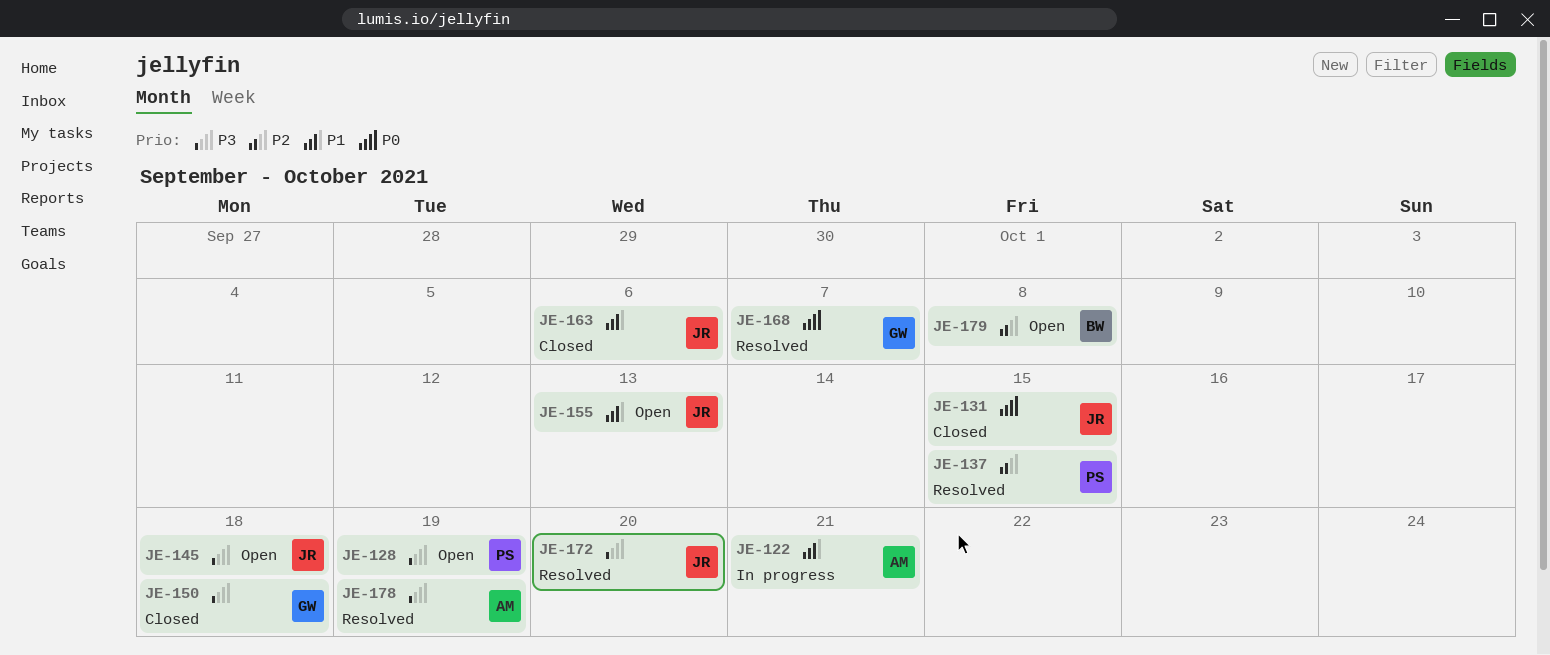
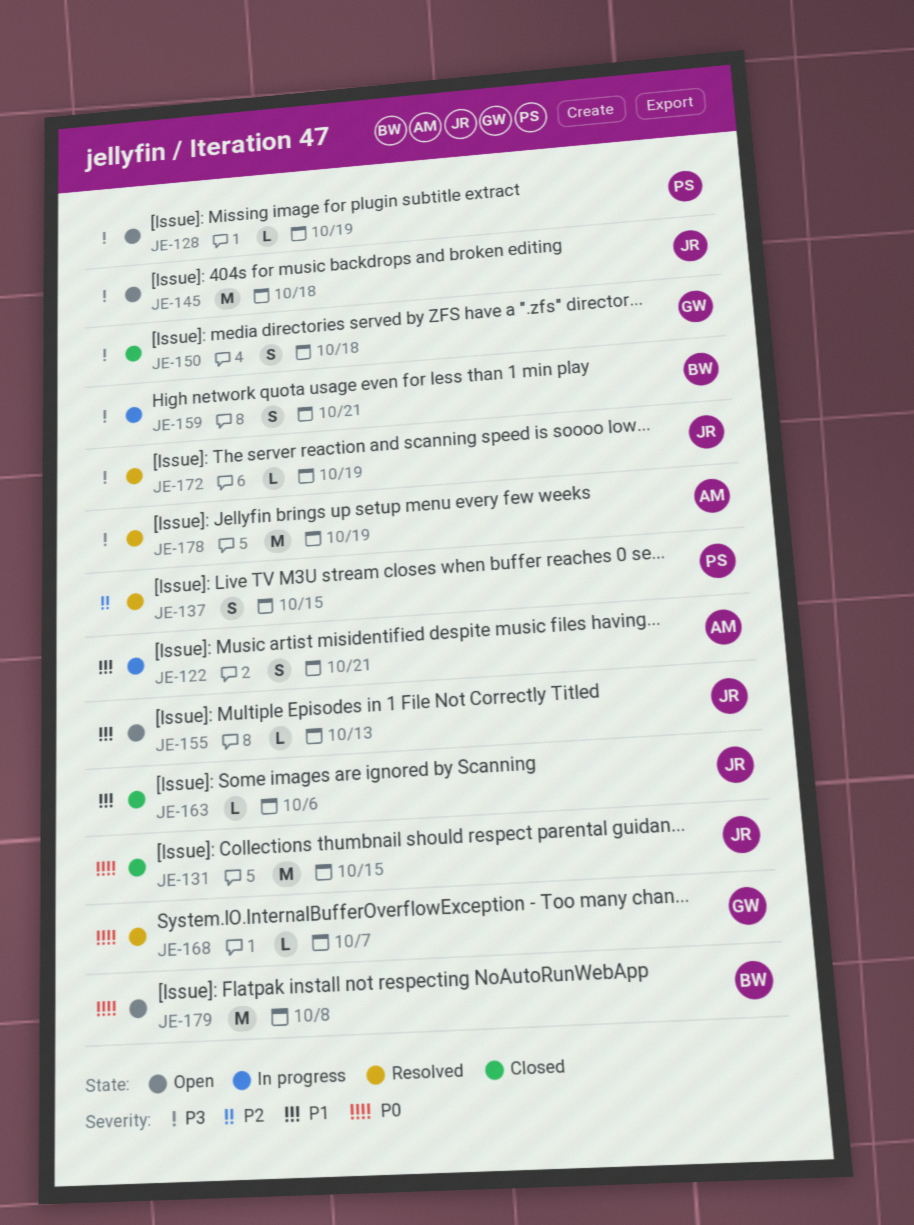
JE-159: none -> present
JE-172, due: Oct 20 -> Oct 19
JE-179, priority: P2 -> P0

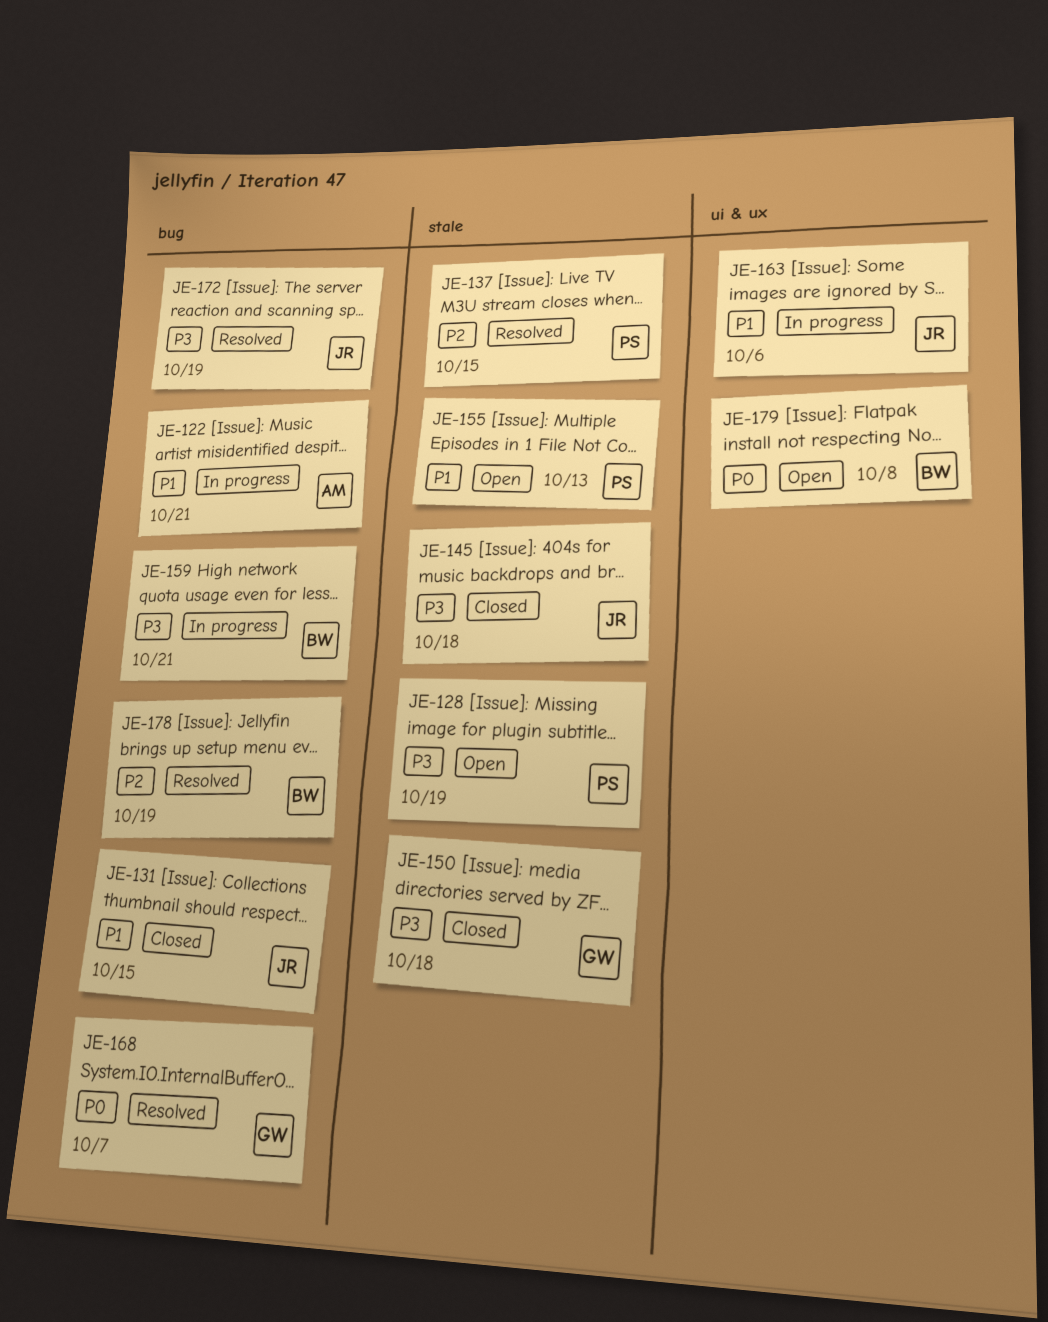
JE-131, priority: P0 -> P1
JE-145, status: Open -> Closed
JE-155, owner: JR -> PS
JE-163, status: Closed -> In progress
JE-178, owner: AM -> BW
JE-178, priority: P3 -> P2

